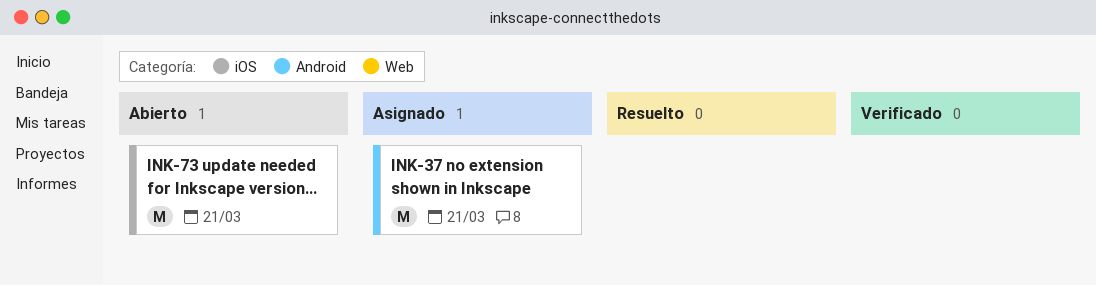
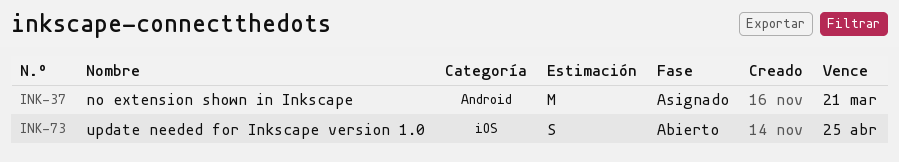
INK-73, estimate: M -> S
INK-73, due: Mar 21 -> Apr 25

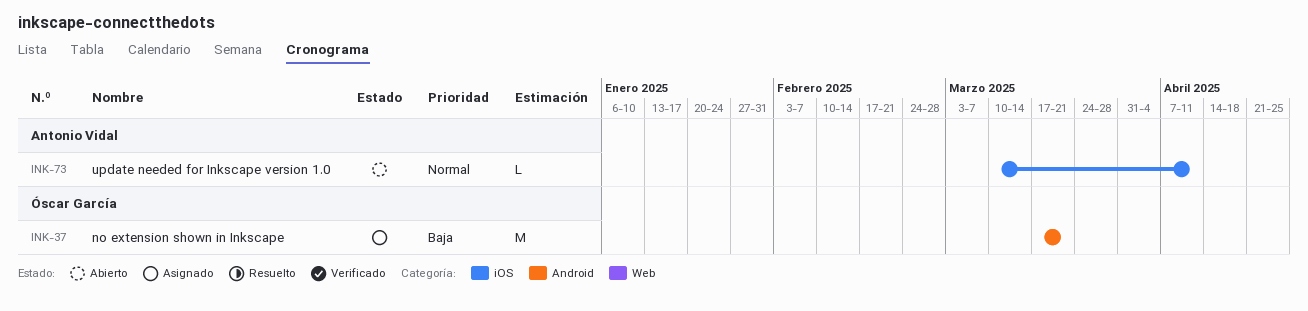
INK-73, estimate: S -> L
INK-73, due: Apr 25 -> Apr 11

